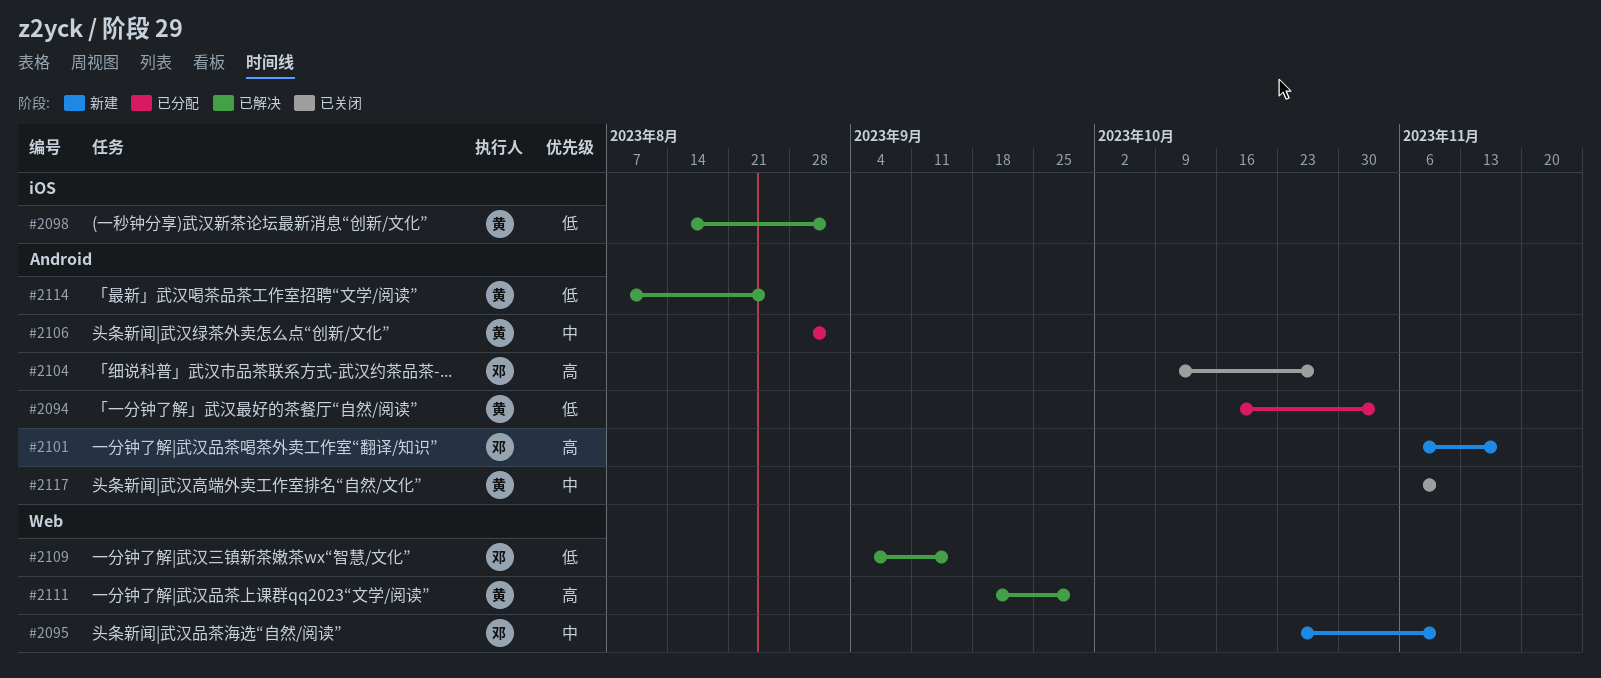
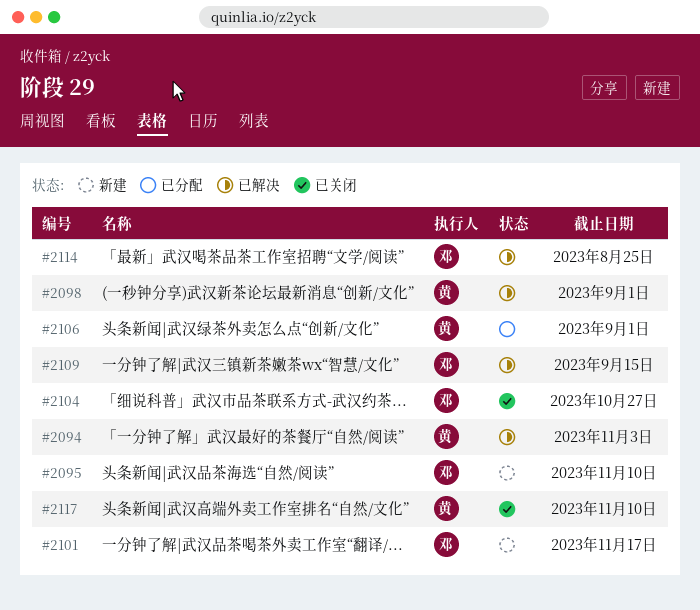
#2094, status: 已分配 -> 已解决
#2111: present -> none
#2114, owner: 黄 -> 邓

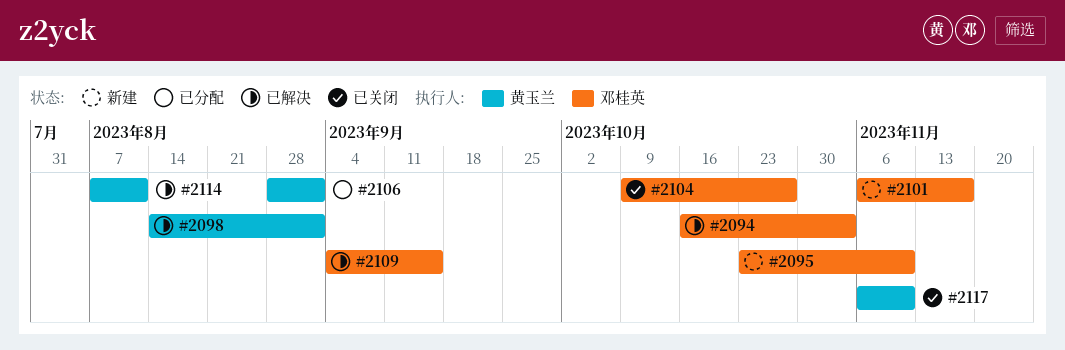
#2094, owner: 黄玉兰 -> 邓桂英
#2114, owner: 邓桂英 -> 黄玉兰
#2114, due: Aug 25 -> Aug 11

